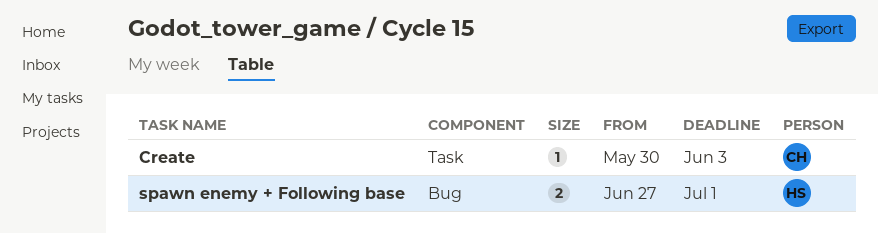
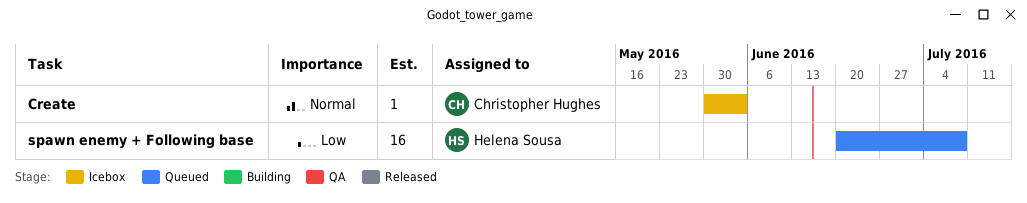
spawn enemy + Following base, estimate: 2 -> 16
spawn enemy + Following base, start: Jun 27 -> Jun 20
spawn enemy + Following base, due: Jul 1 -> Jul 8

